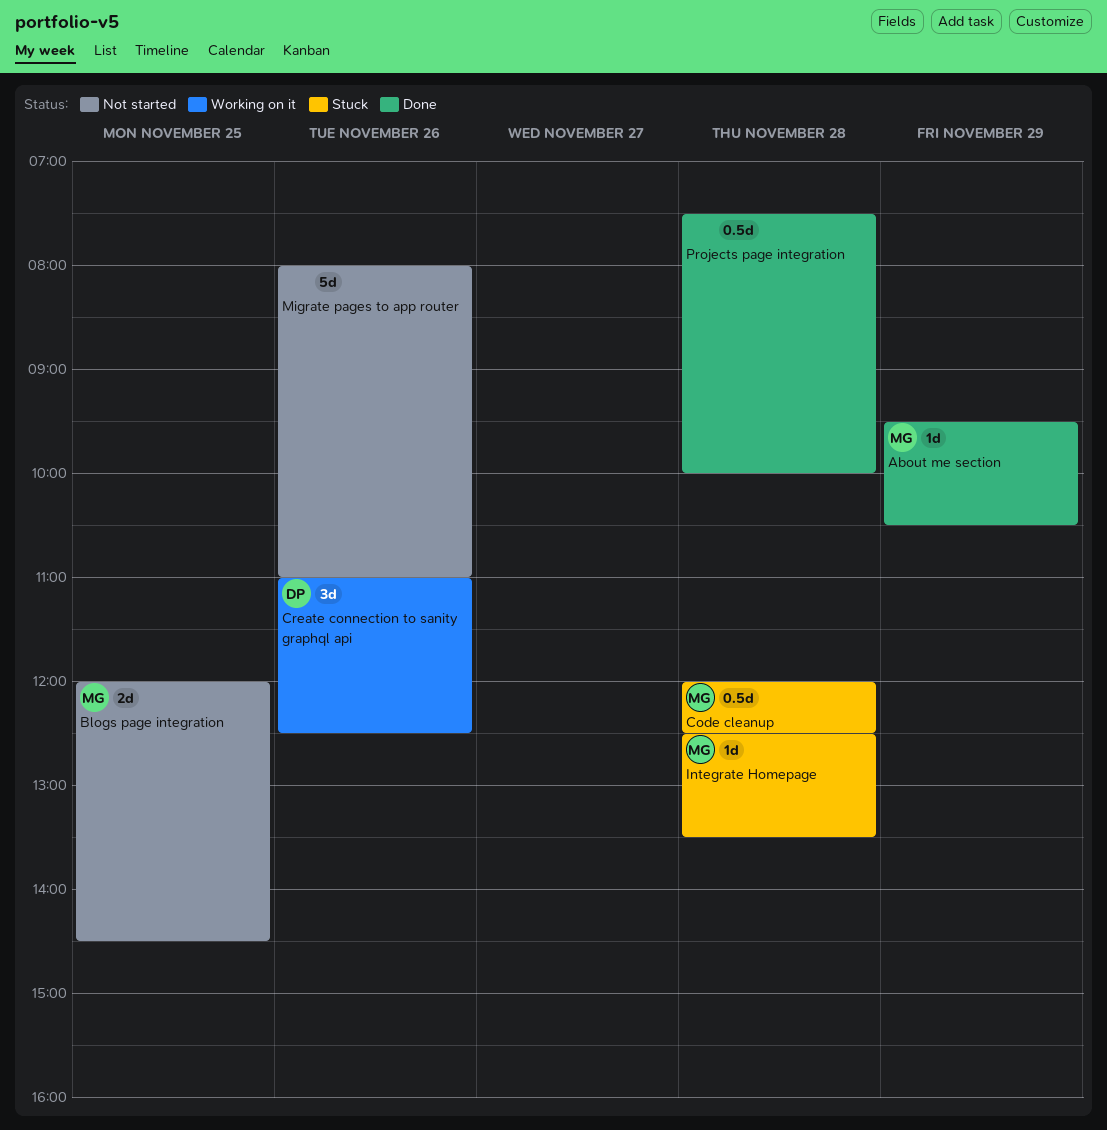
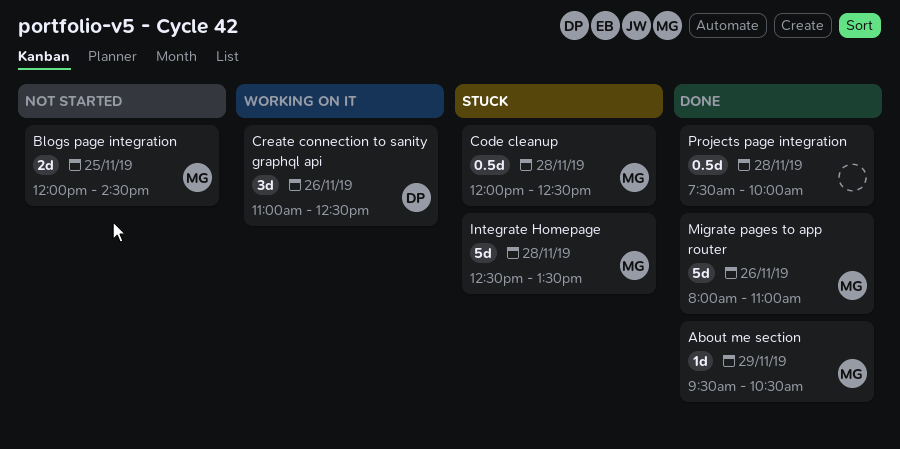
Integrate Homepage, estimate: 1d -> 5d
Migrate pages to app router, status: Not started -> Done
Migrate pages to app router, owner: none -> MG

